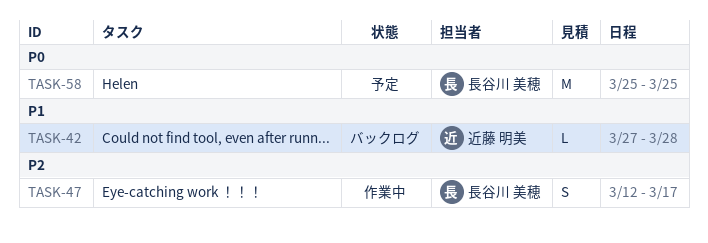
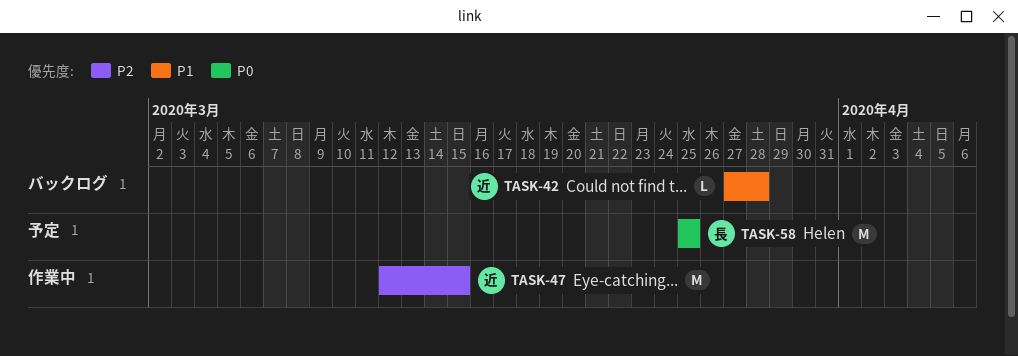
TASK-47, owner: 長谷川 美穂 -> 近藤 明美
TASK-47, estimate: S -> M
TASK-47, due: Mar 17 -> Mar 15

